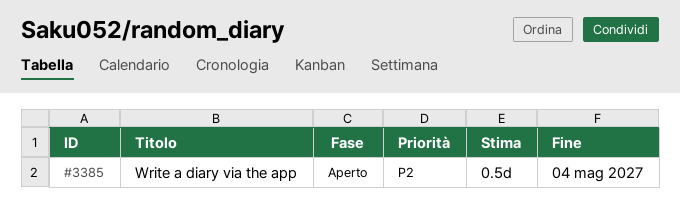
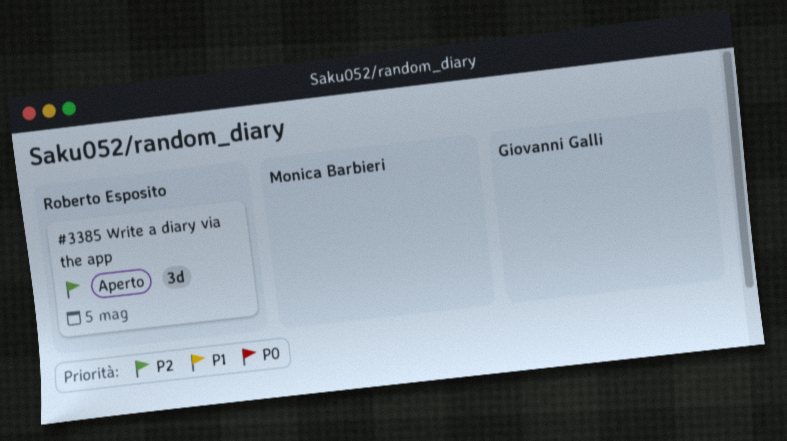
#3385, estimate: 0.5d -> 3d
#3385, due: May 4 -> May 5

